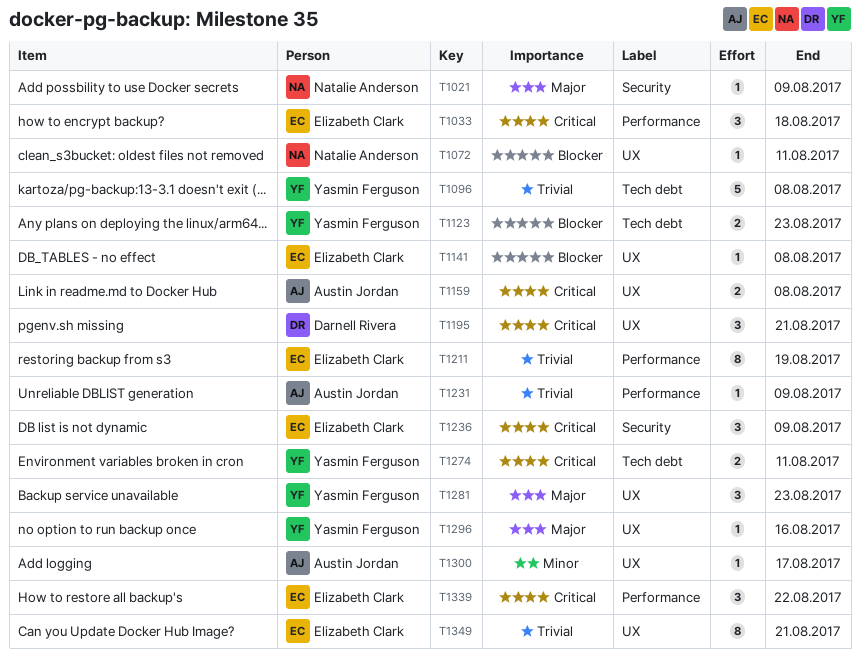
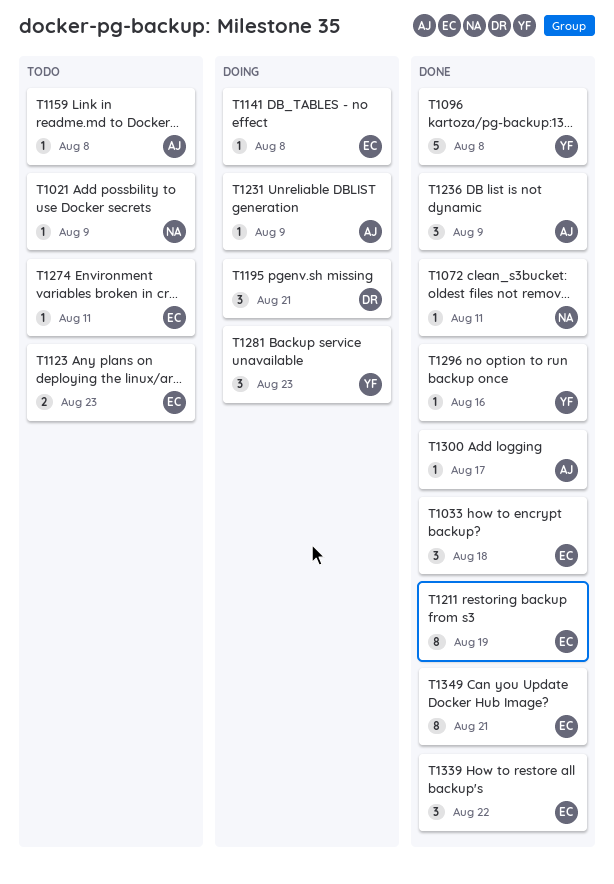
T1123, owner: Yasmin Ferguson -> Elizabeth Clark
T1159, estimate: 2 -> 1
T1236, owner: Elizabeth Clark -> Austin Jordan
T1274, owner: Yasmin Ferguson -> Elizabeth Clark
T1274, estimate: 2 -> 1

